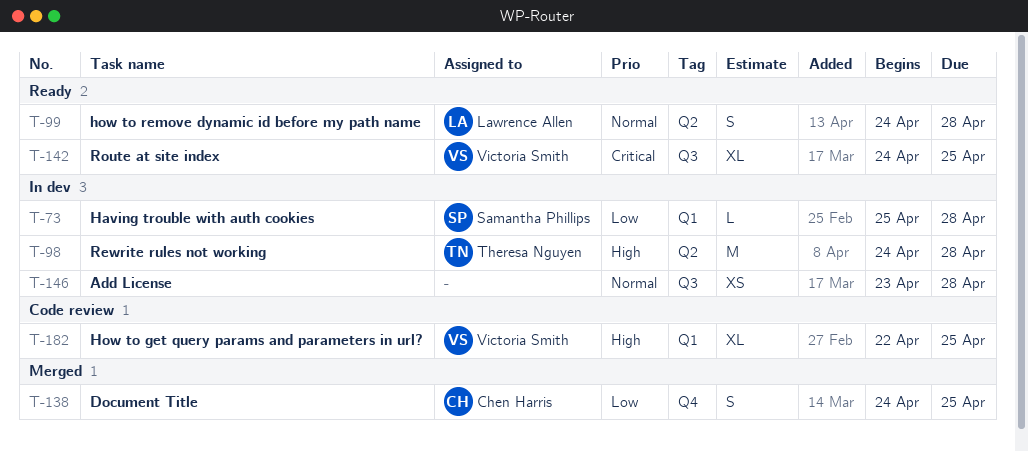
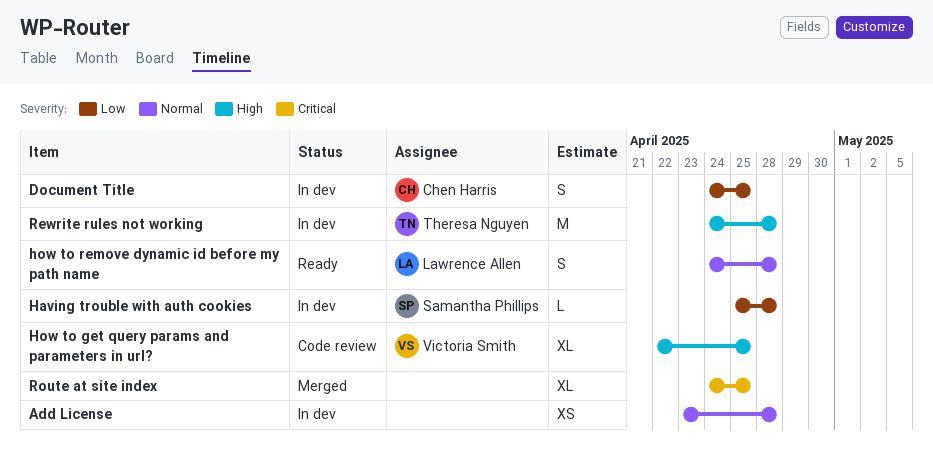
Document Title, status: Merged -> In dev
Route at site index, status: Ready -> Merged
Route at site index, owner: Victoria Smith -> none

